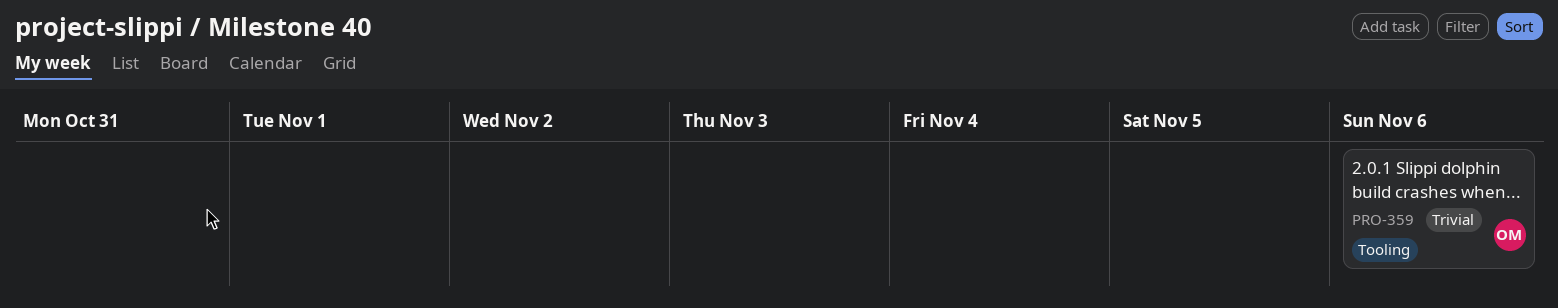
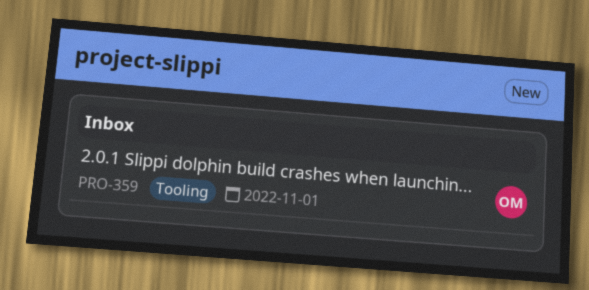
PRO-359, due: Nov 6 -> Nov 1

